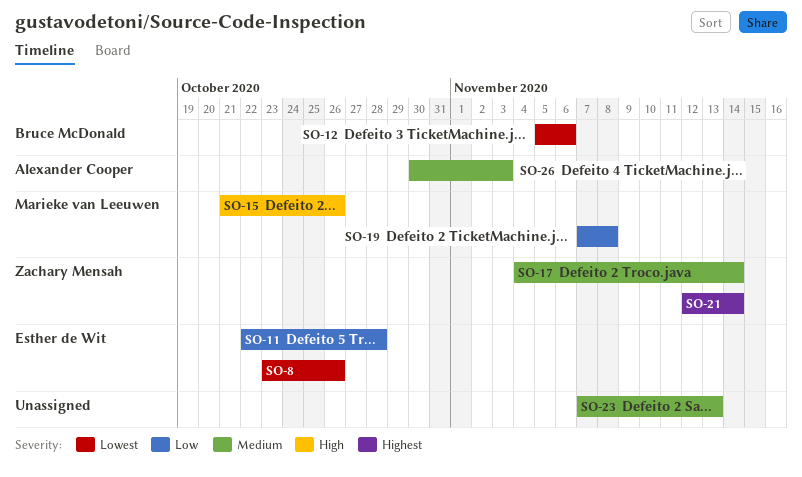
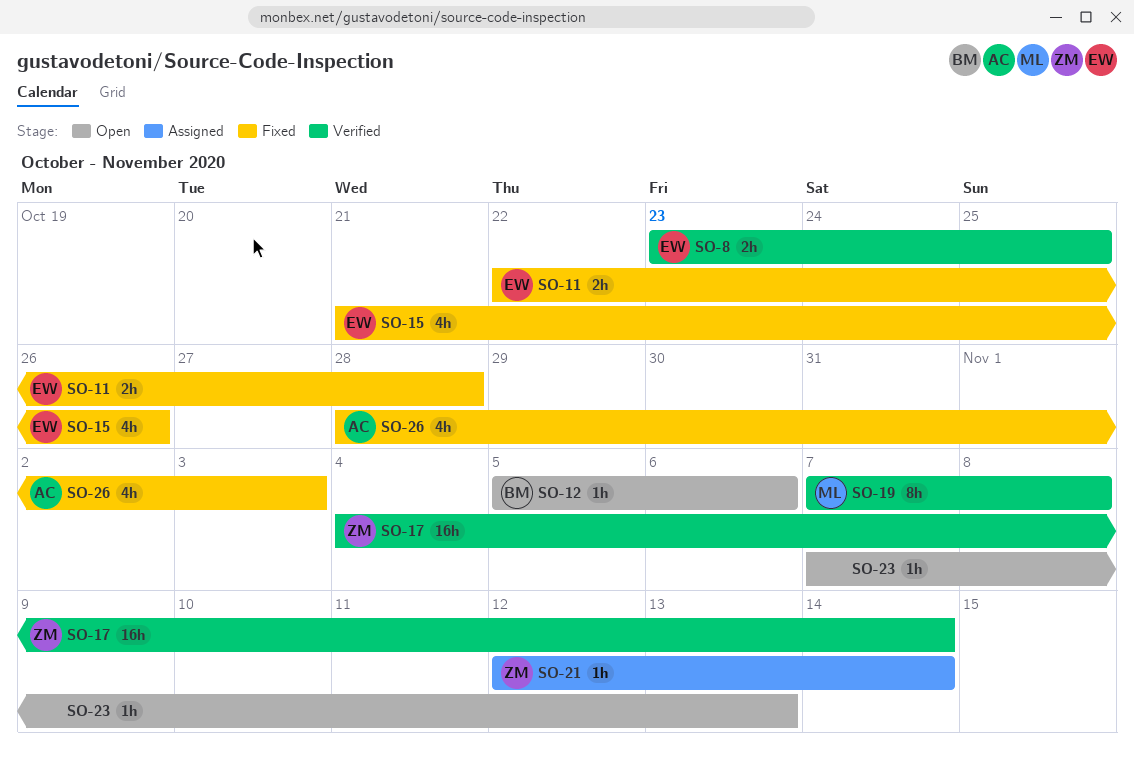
SO-8, due: Oct 26 -> Oct 25
SO-15, owner: Marieke van Leeuwen -> Esther de Wit
SO-26, start: Oct 30 -> Oct 28

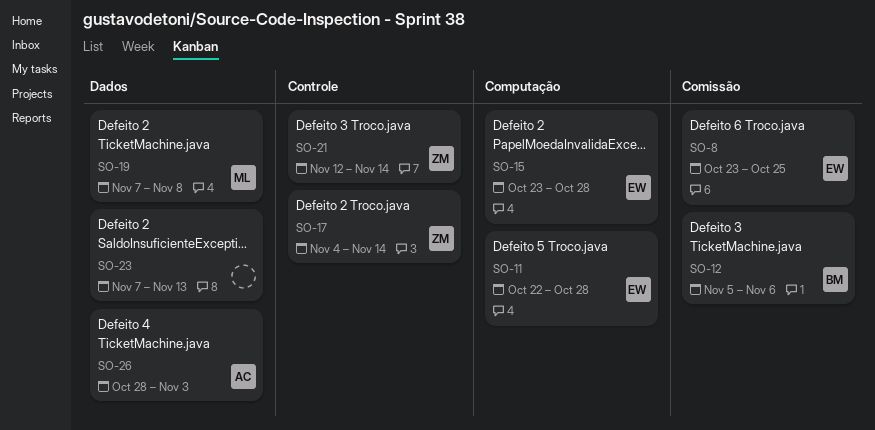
SO-15, start: Oct 21 -> Oct 23
SO-15, due: Oct 26 -> Oct 28

